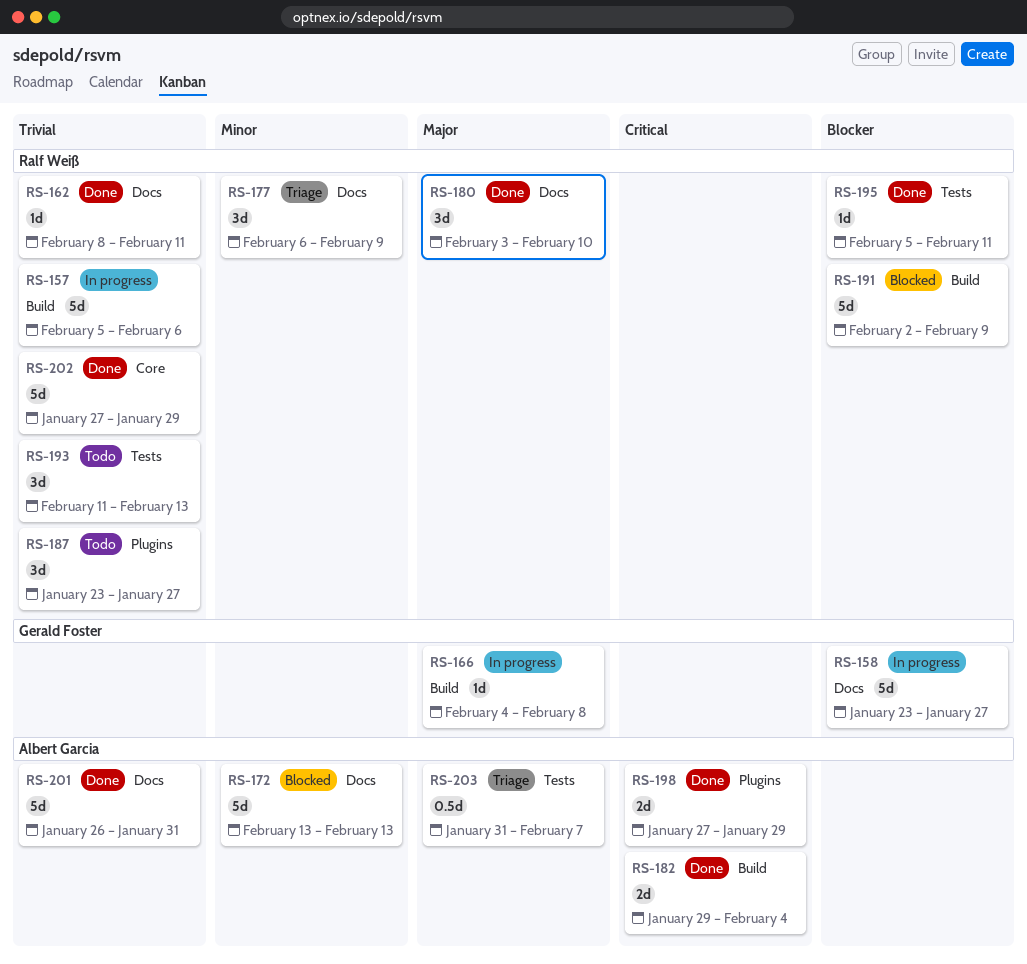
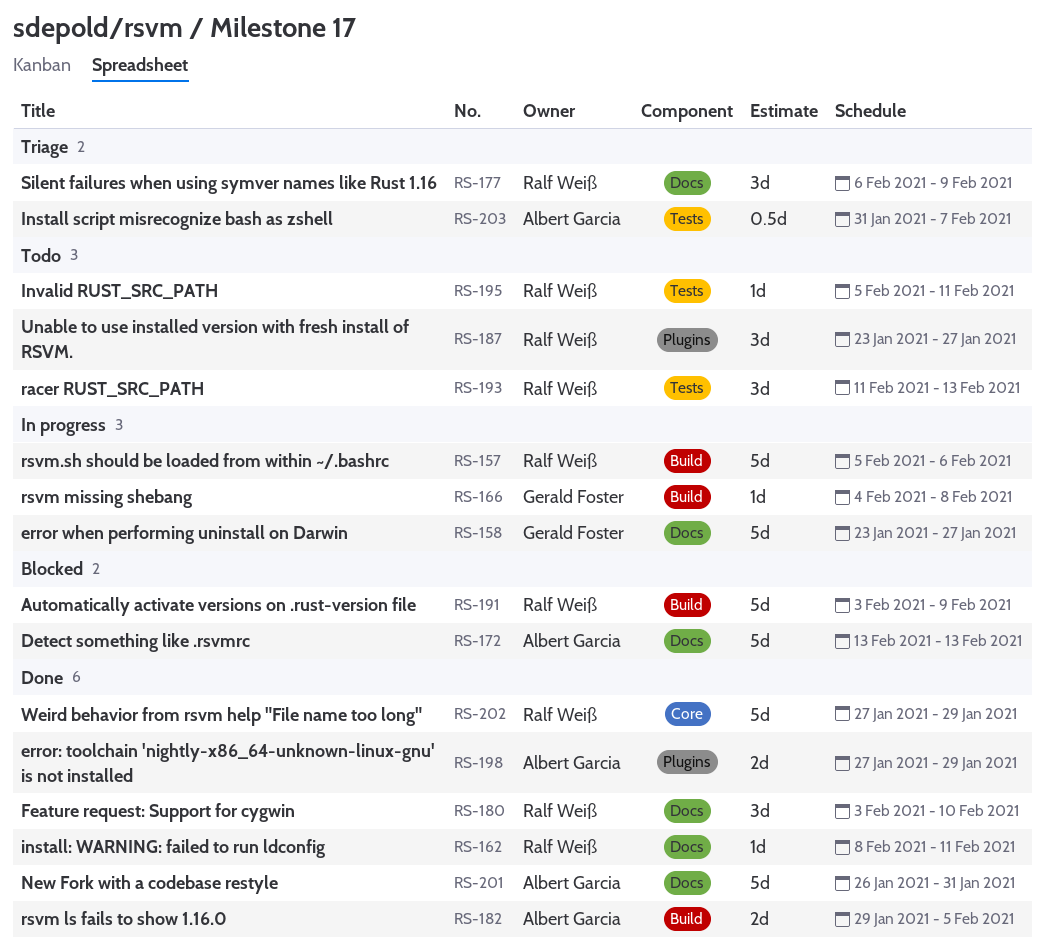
RS-182, due: Feb 4 -> Feb 5
RS-191, start: Feb 2 -> Feb 3
RS-195, status: Done -> Todo

